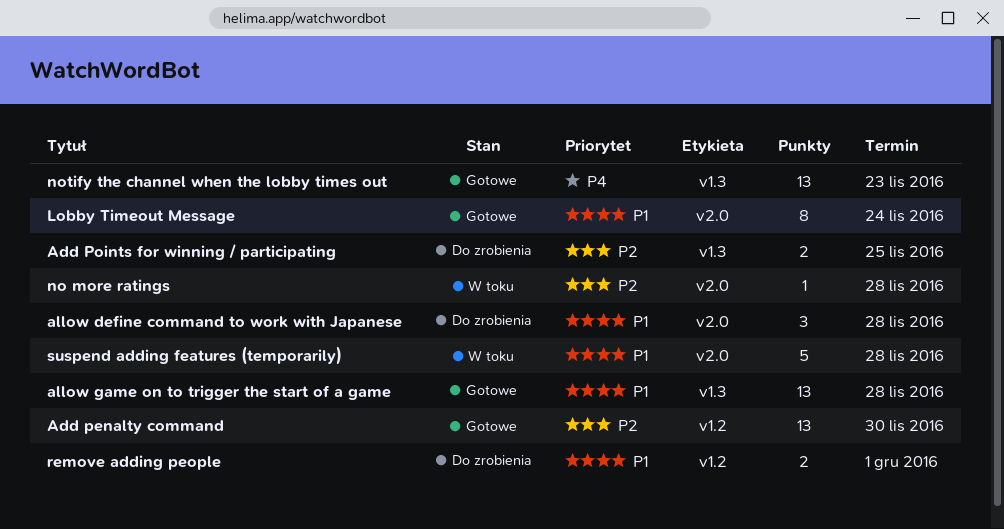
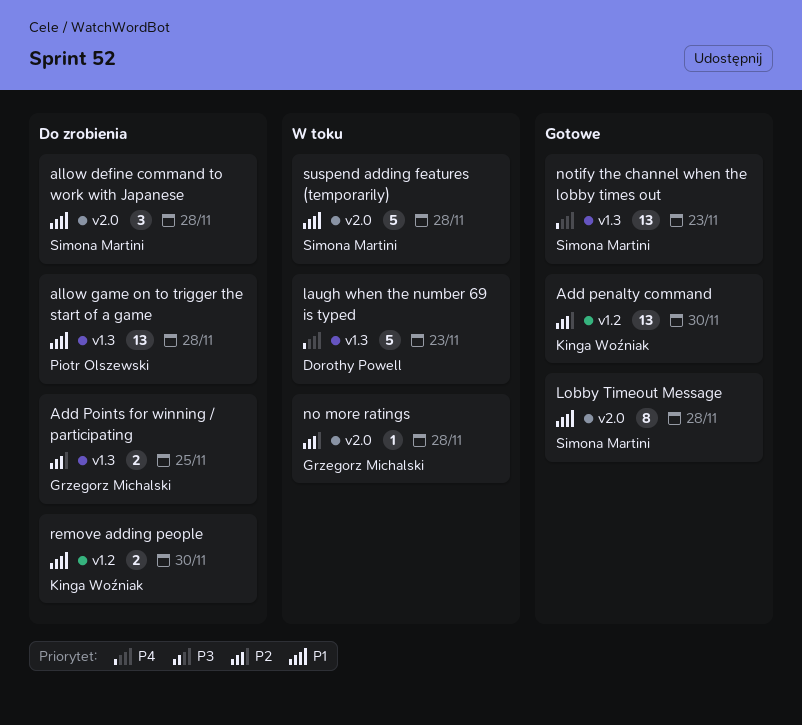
allow game on to trigger the start of a game, status: Gotowe -> Do zrobienia
laugh when the number 69 is typed: none -> present
Lobby Timeout Message, due: Nov 24 -> Nov 28
remove adding people, due: Dec 1 -> Nov 30

